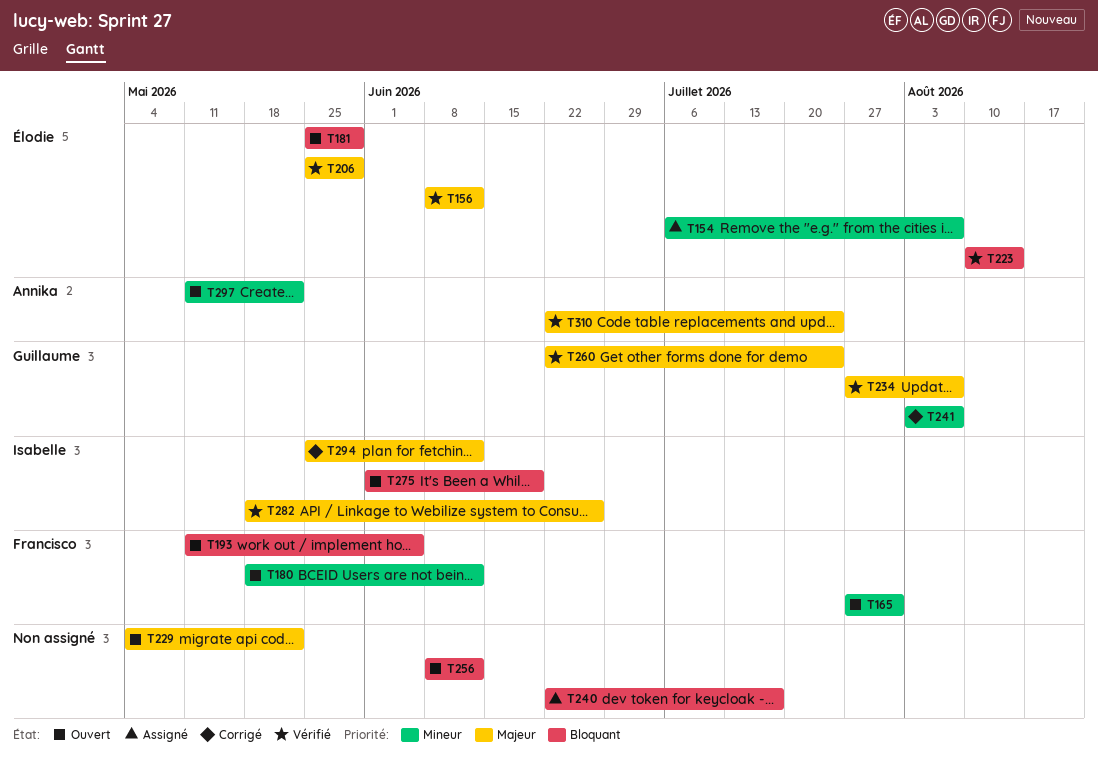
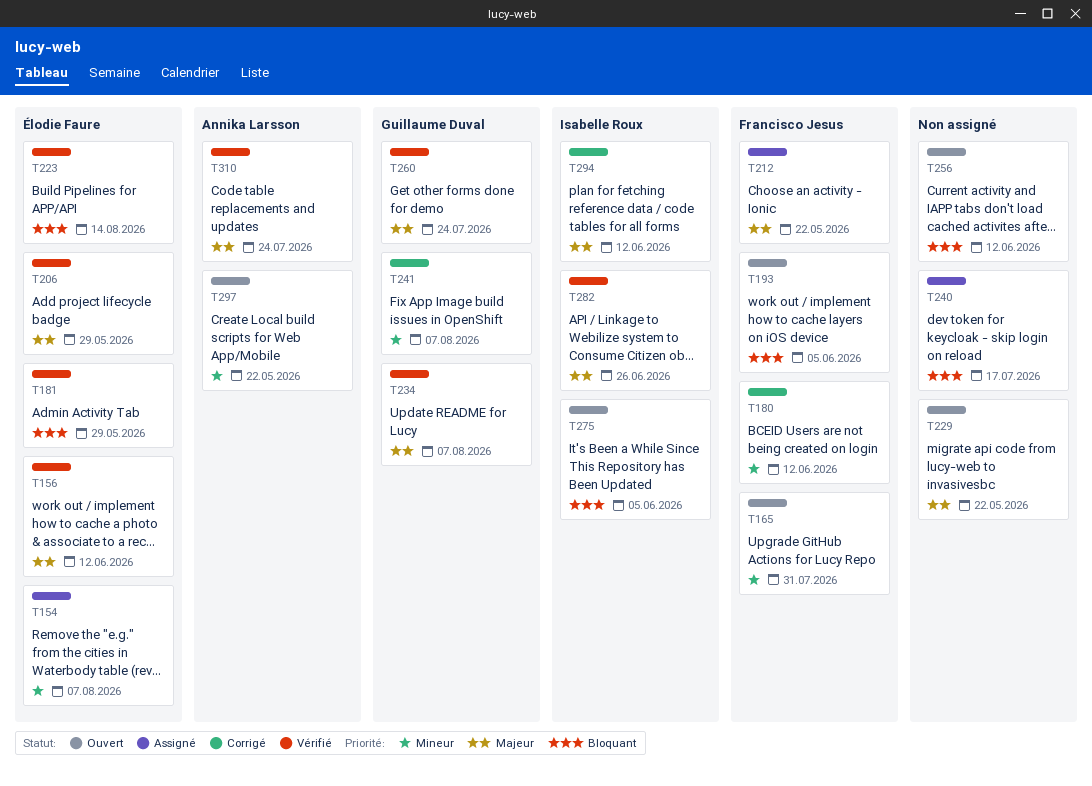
T180, status: Ouvert -> Corrigé
T181, status: Ouvert -> Vérifié
T212: none -> present
T275, due: Jun 19 -> Jun 5

